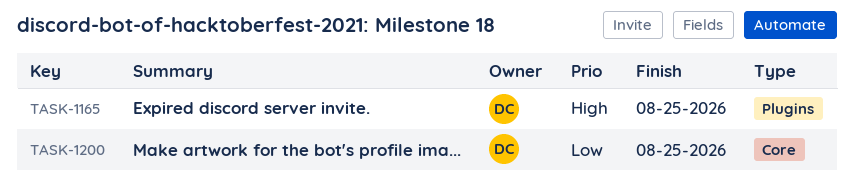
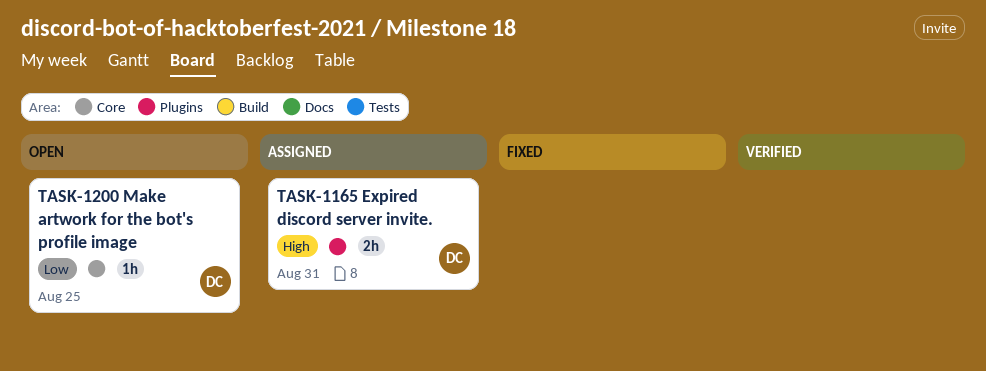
TASK-1165, due: Aug 25 -> Aug 31

